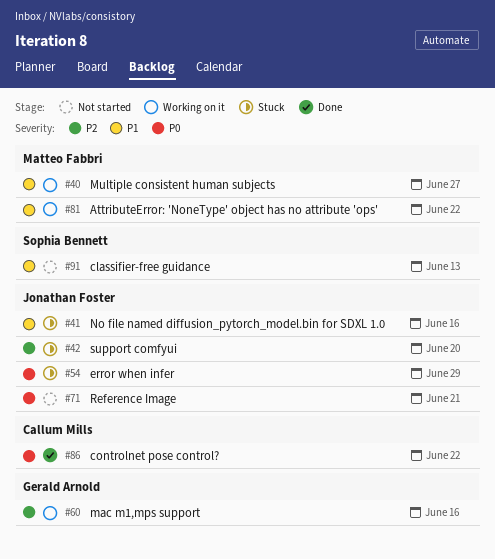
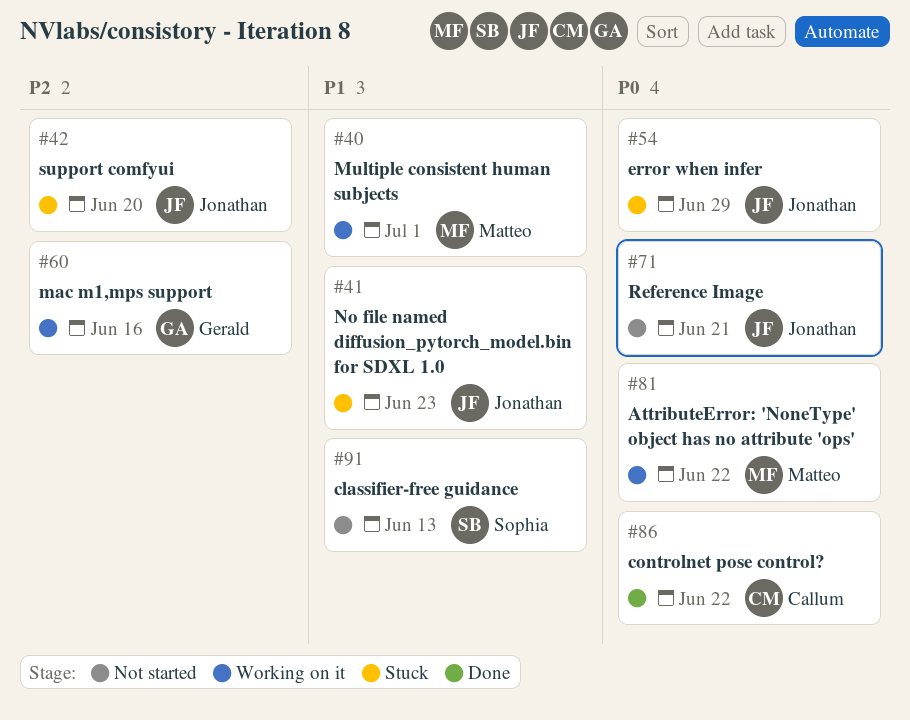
#40, due: Jun 27 -> Jul 1
#41, due: Jun 16 -> Jun 23
#81, priority: P1 -> P0

